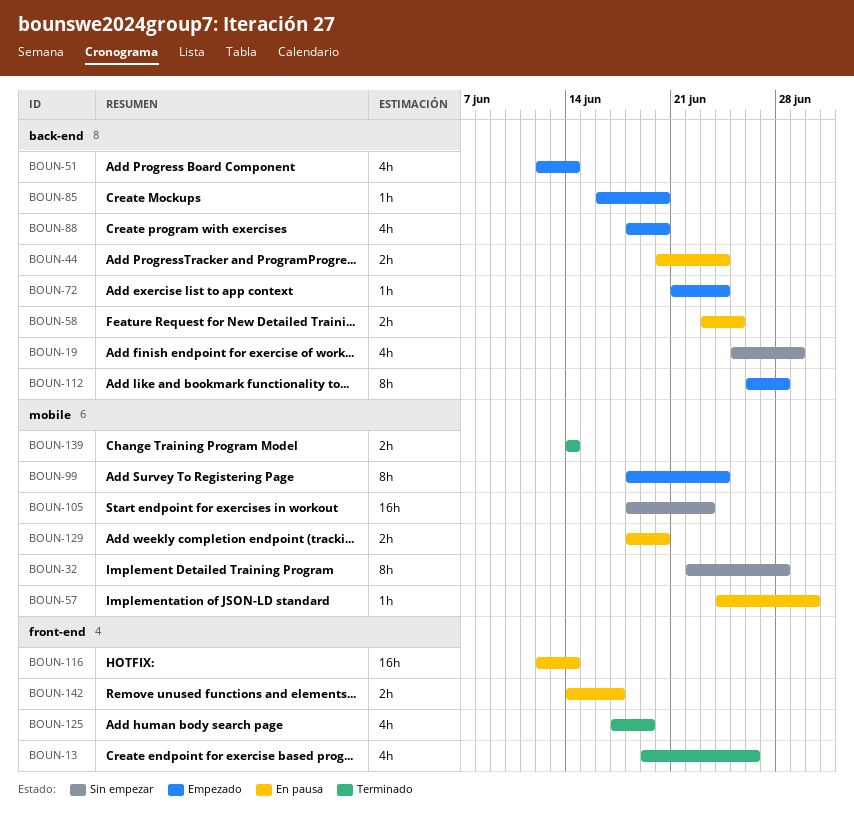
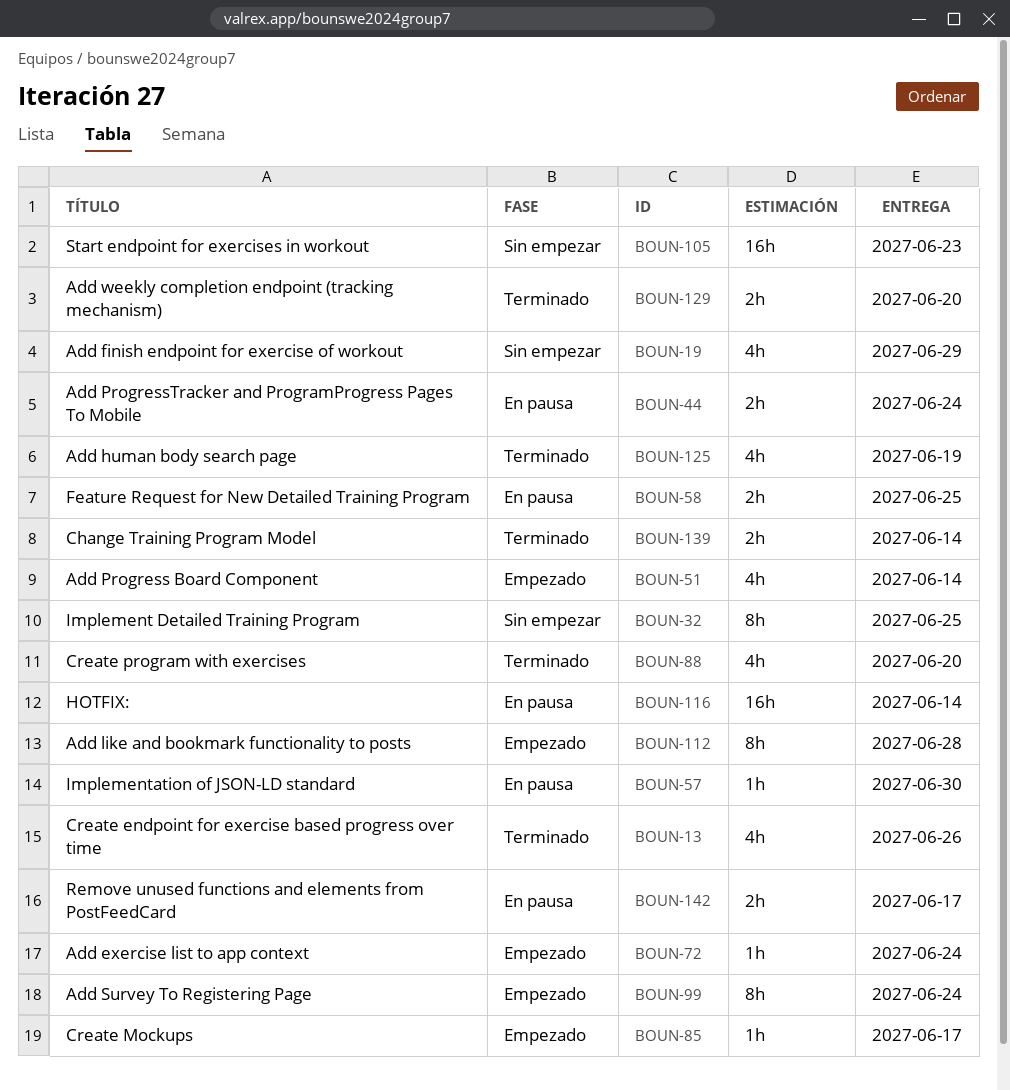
BOUN-32, due: Jun 28 -> Jun 25
BOUN-85, due: Jun 20 -> Jun 17
BOUN-88, status: Empezado -> Terminado
BOUN-129, status: En pausa -> Terminado

